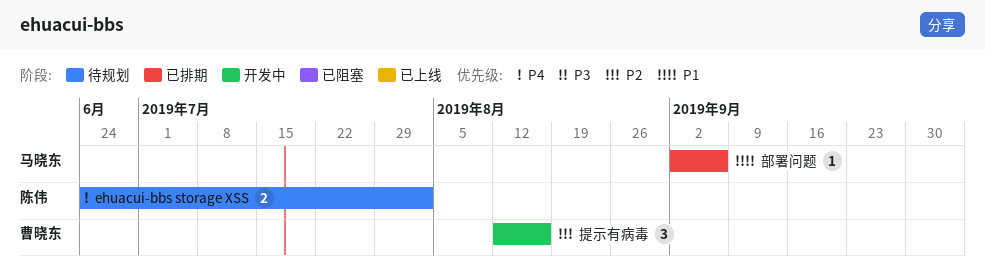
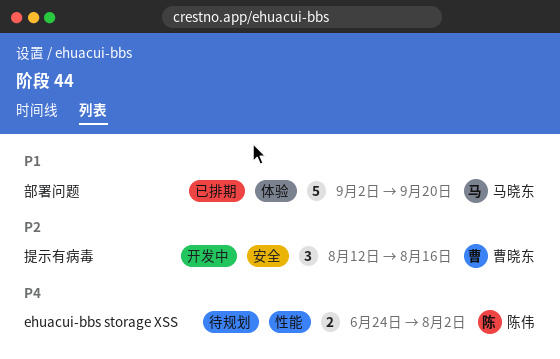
部署问题, estimate: 1 -> 5
部署问题, due: Sep 6 -> Sep 20

